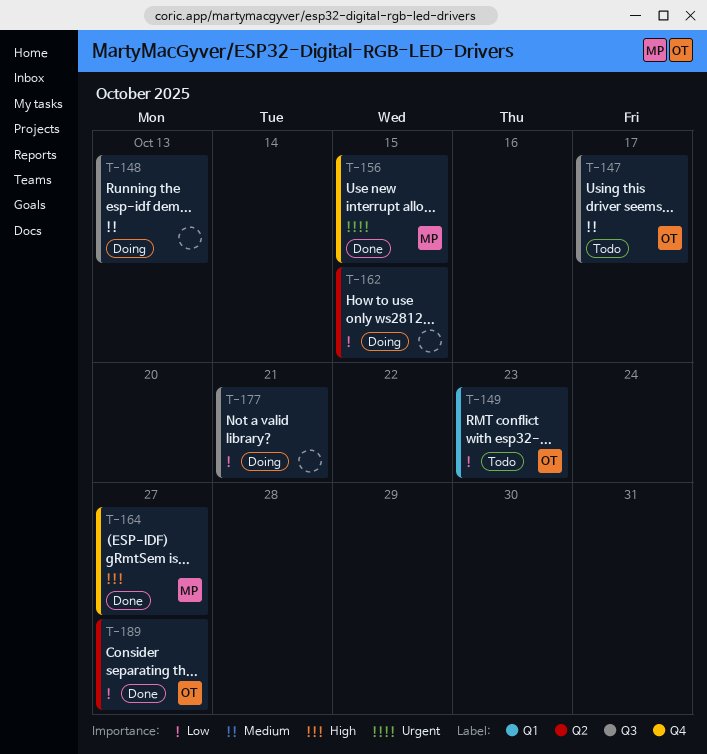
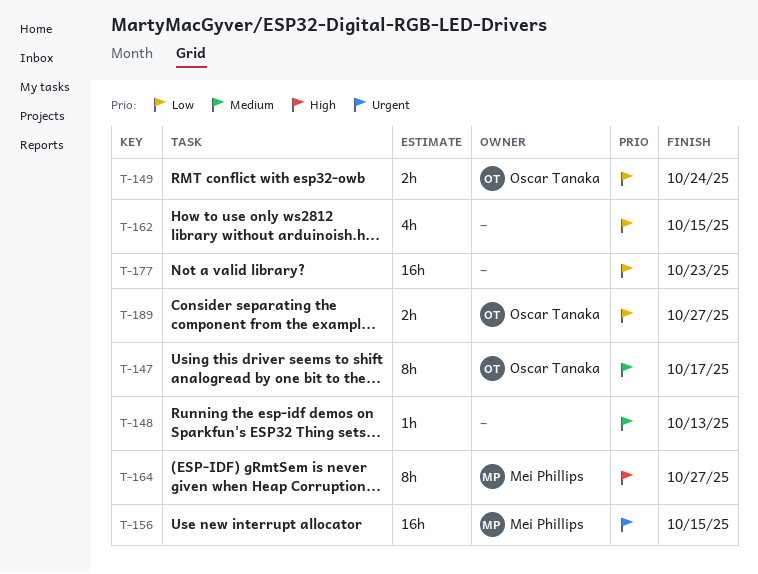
T-149, due: Oct 23 -> Oct 24
T-177, due: Oct 21 -> Oct 23

